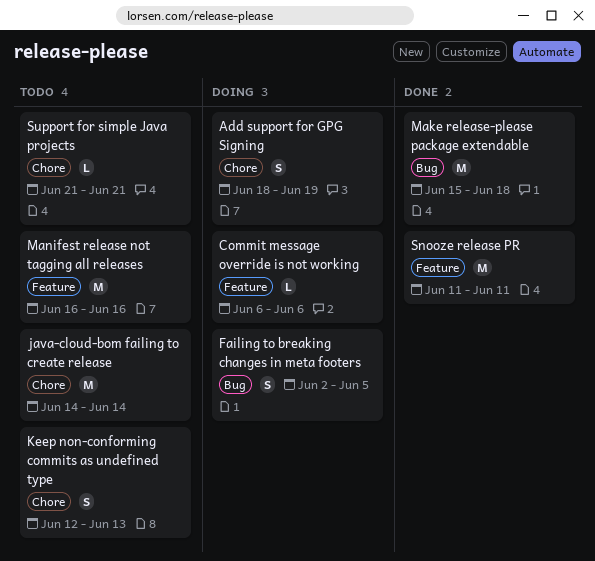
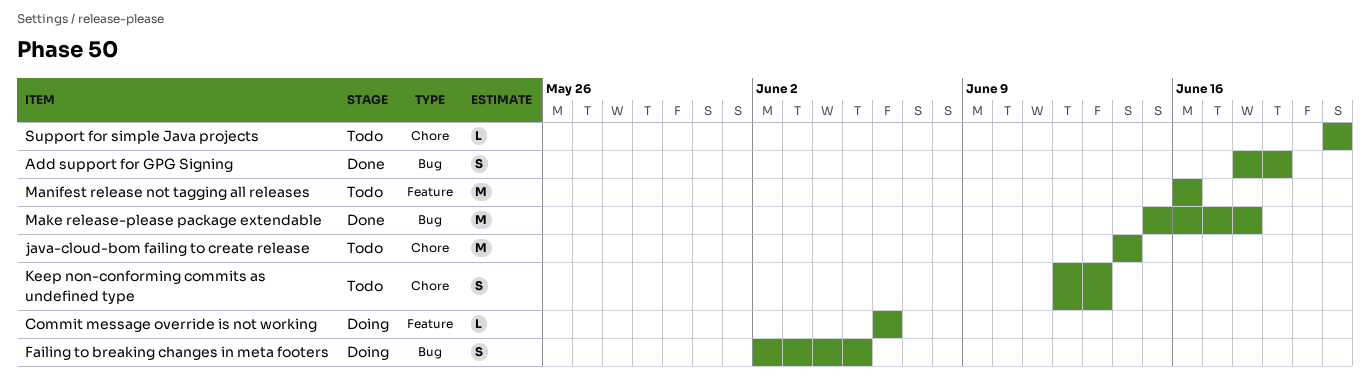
Add support for GPG Signing, status: Doing -> Done
Add support for GPG Signing, label: Chore -> Bug
Snooze release PR: present -> none

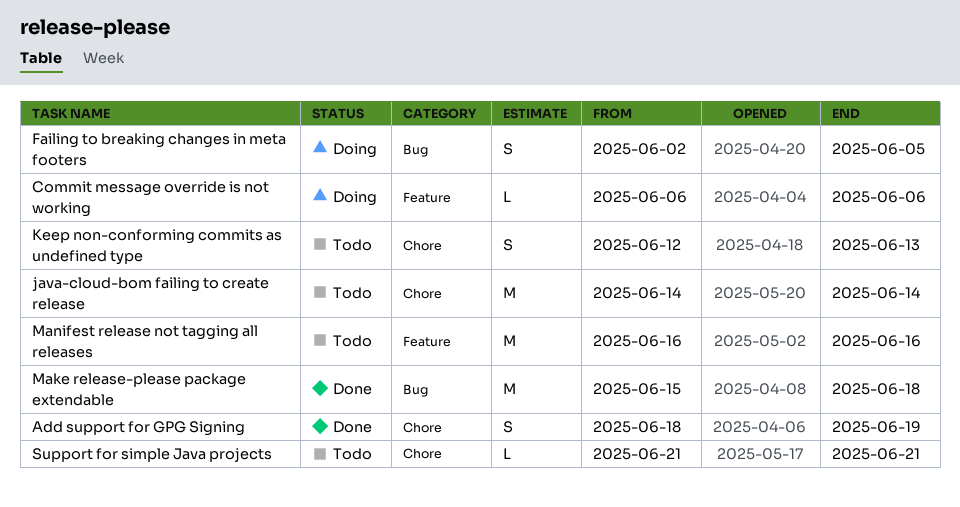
Add support for GPG Signing, label: Bug -> Chore

